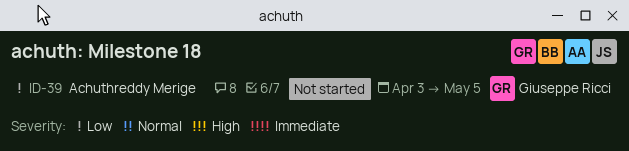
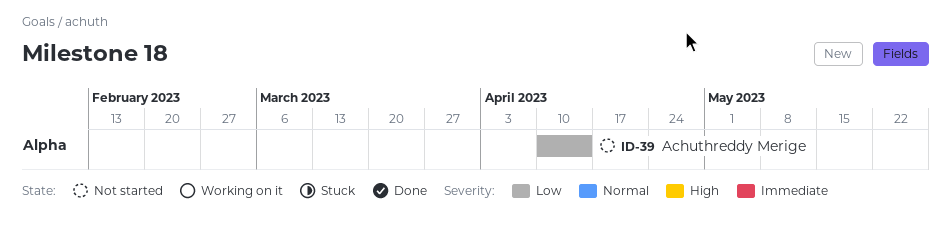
ID-39, start: Apr 3 -> Apr 10
ID-39, due: May 5 -> Apr 14

